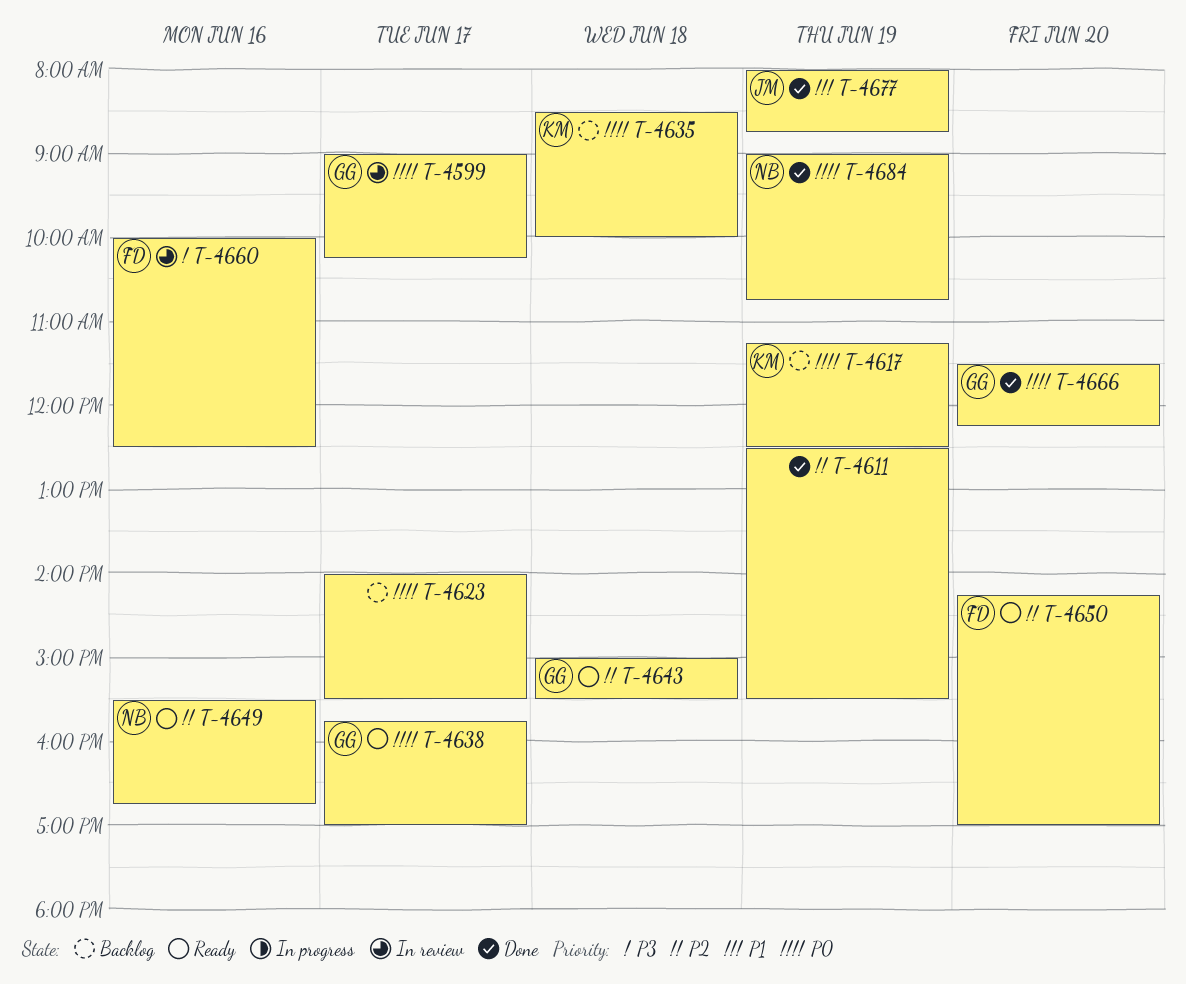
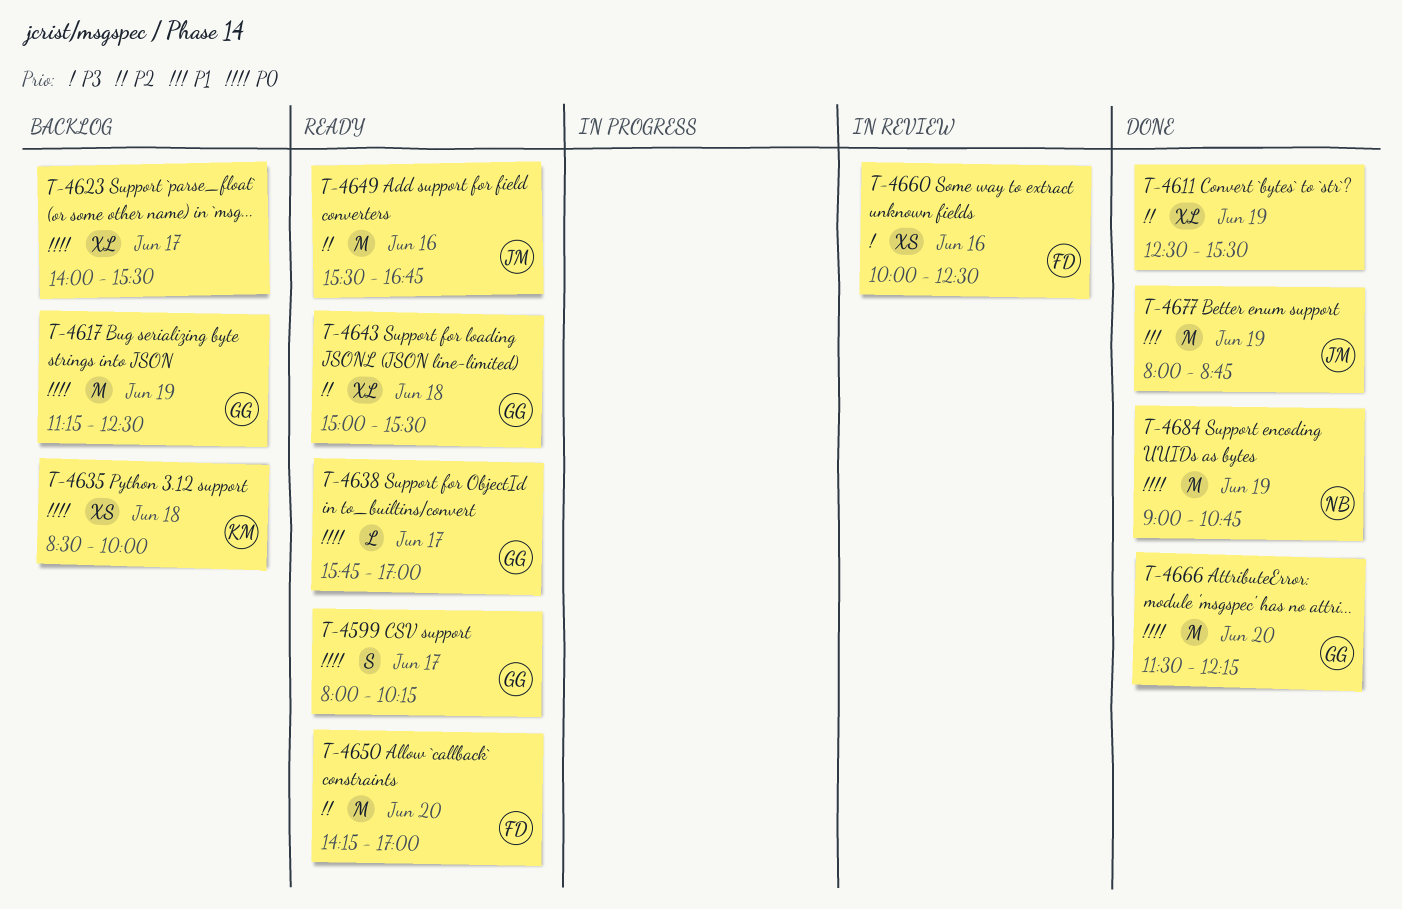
T-4599, status: In review -> Ready
T-4599, begins: 09:00 -> 08:00
T-4617, owner: KM -> GG
T-4649, owner: NB -> JM

